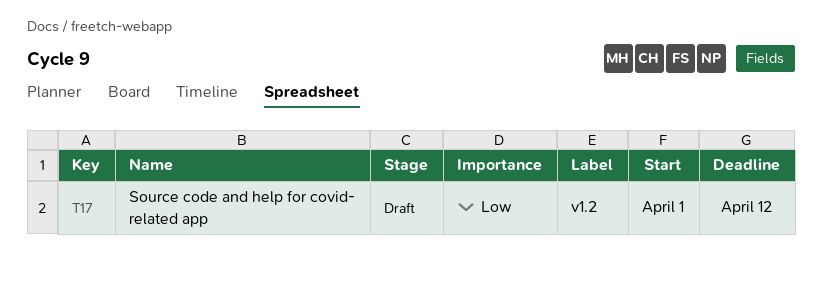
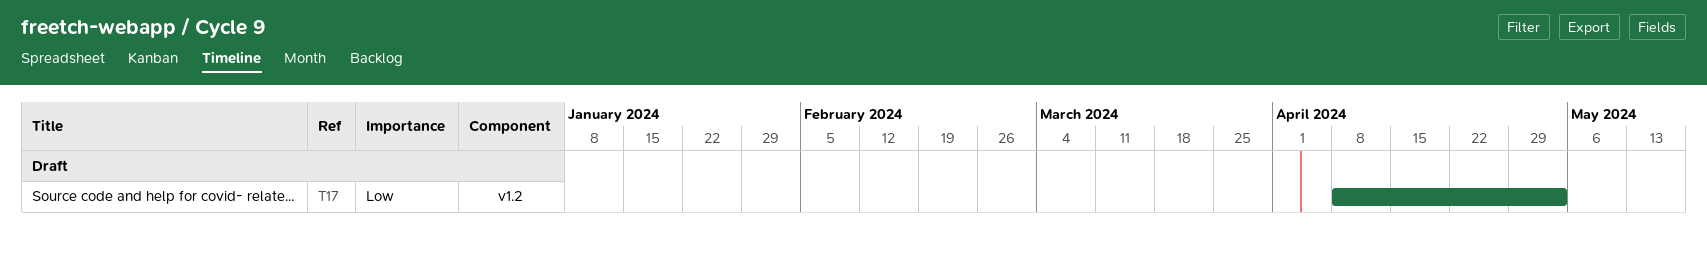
T17, start: Apr 1 -> Apr 8
T17, due: Apr 12 -> May 3

